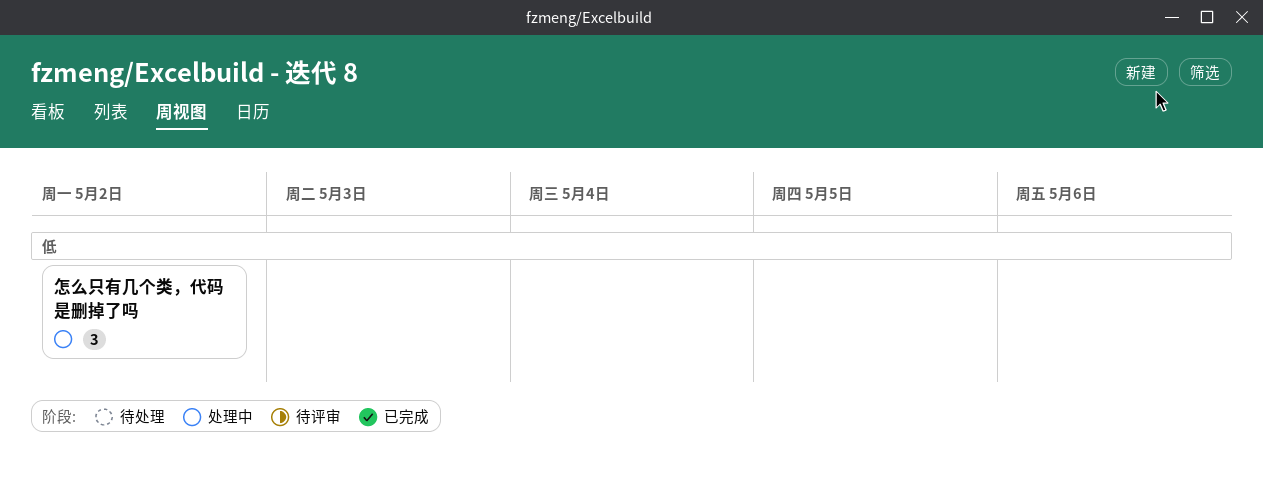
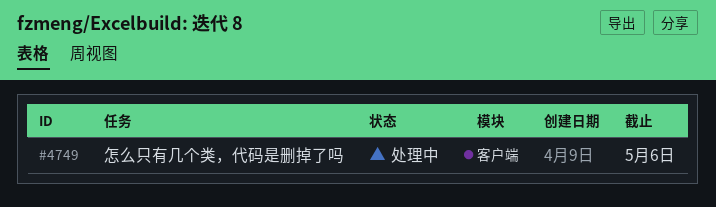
怎么只有几个类，代码是删掉了吗, due: May 2 -> May 6

